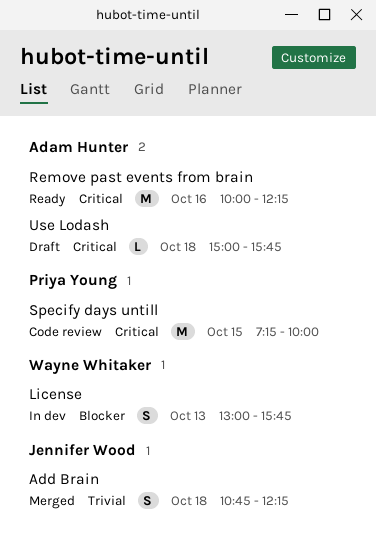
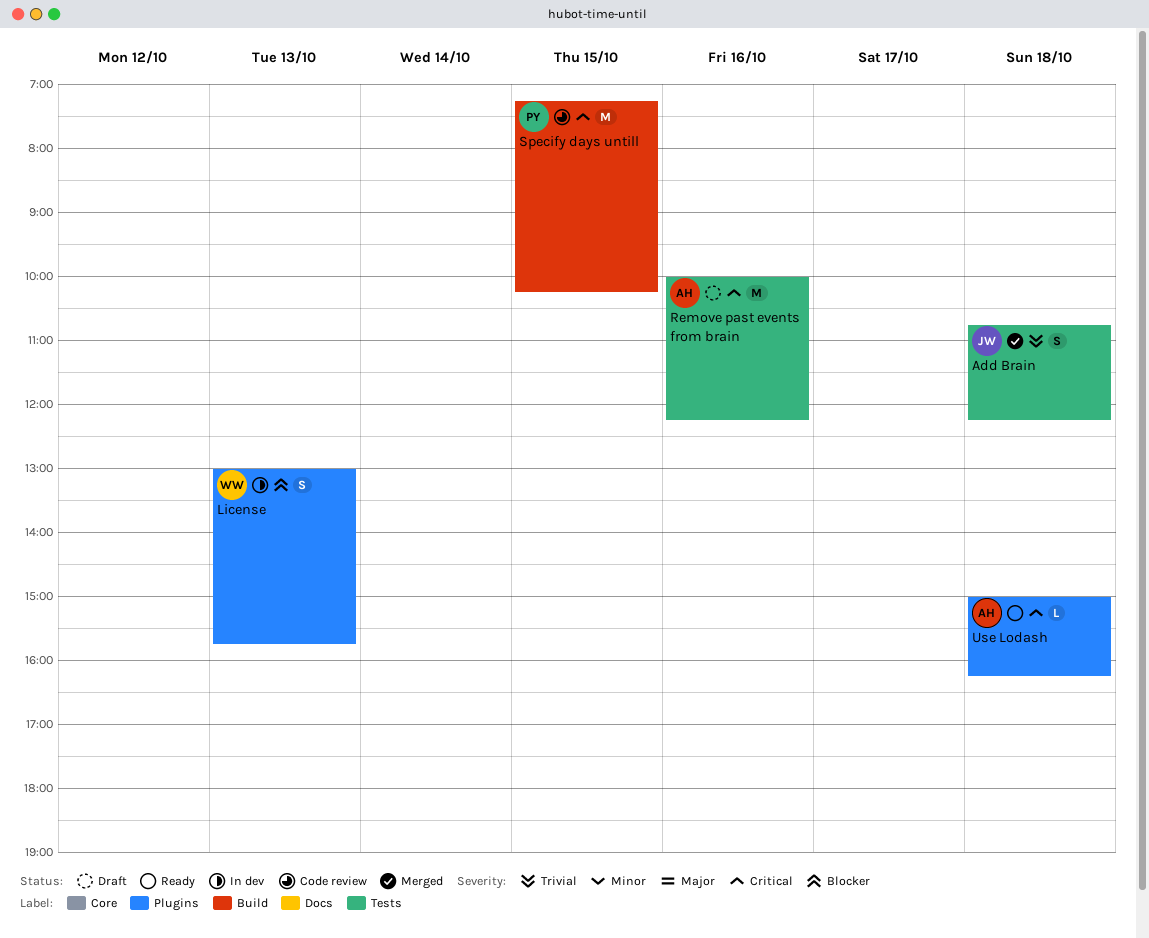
Remove past events from brain, status: Ready -> Draft
Specify days untill, ends: 10:00 -> 10:15
Use Lodash, status: Draft -> Ready
Use Lodash, ends: 15:45 -> 16:15

